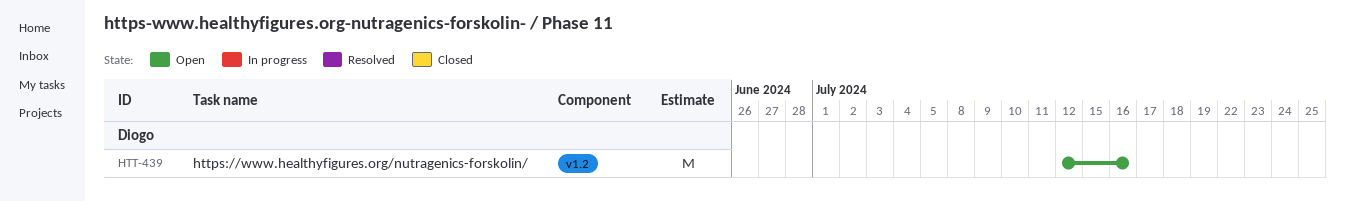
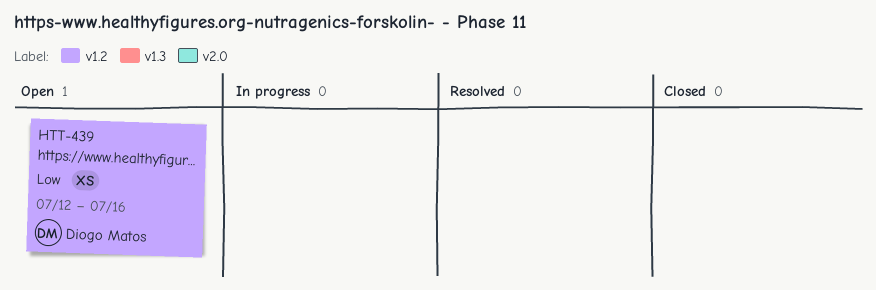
HTT-439, estimate: M -> XS

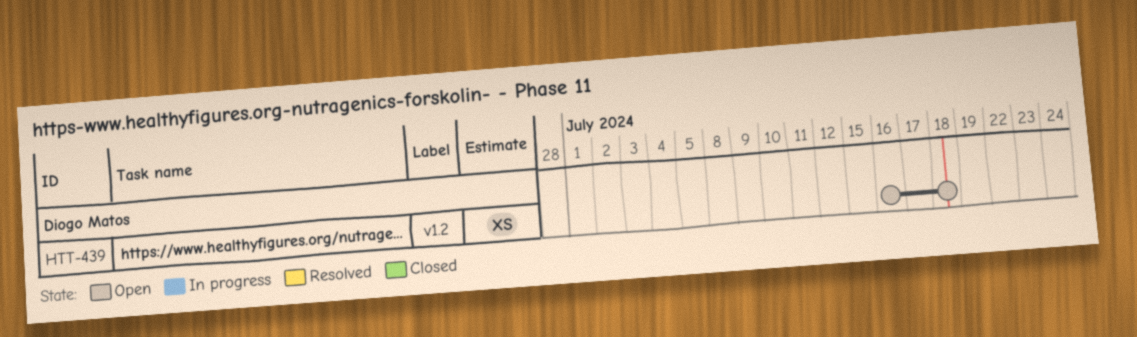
HTT-439, start: Jul 12 -> Jul 16
HTT-439, due: Jul 16 -> Jul 18

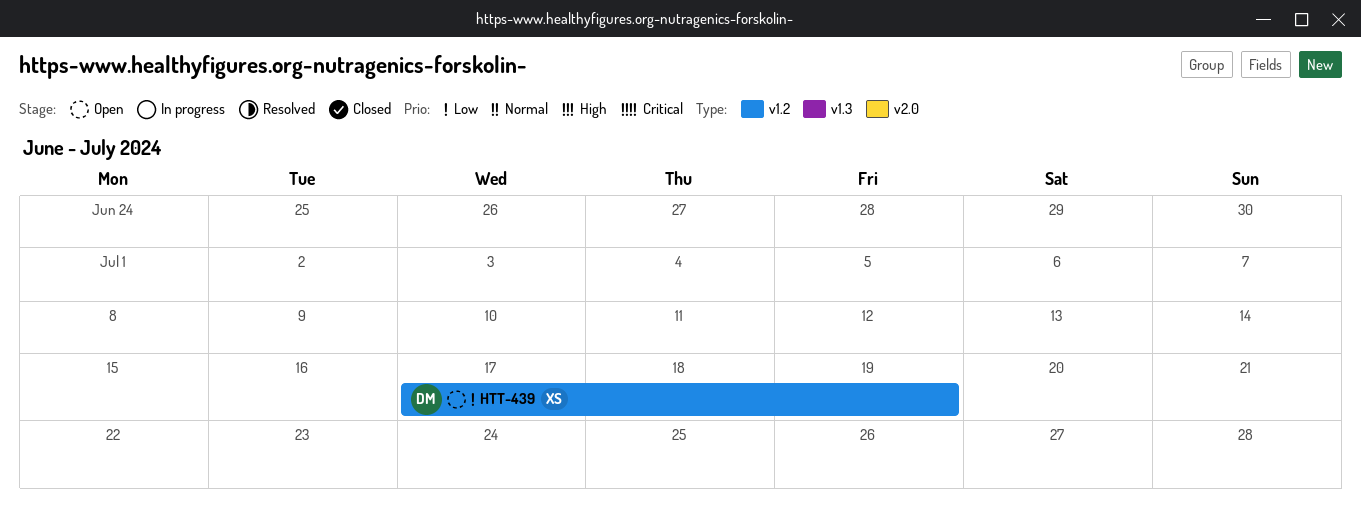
HTT-439, start: Jul 16 -> Jul 17
HTT-439, due: Jul 18 -> Jul 19

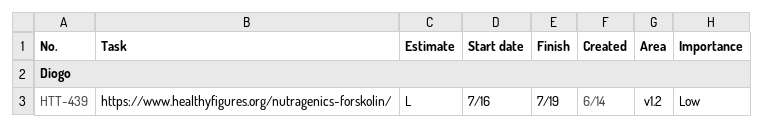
HTT-439, estimate: XS -> L
HTT-439, start: Jul 17 -> Jul 16

